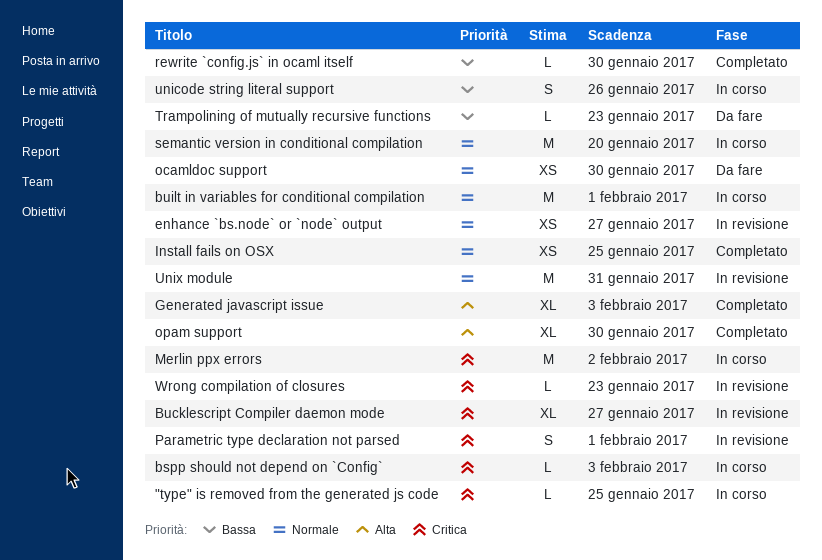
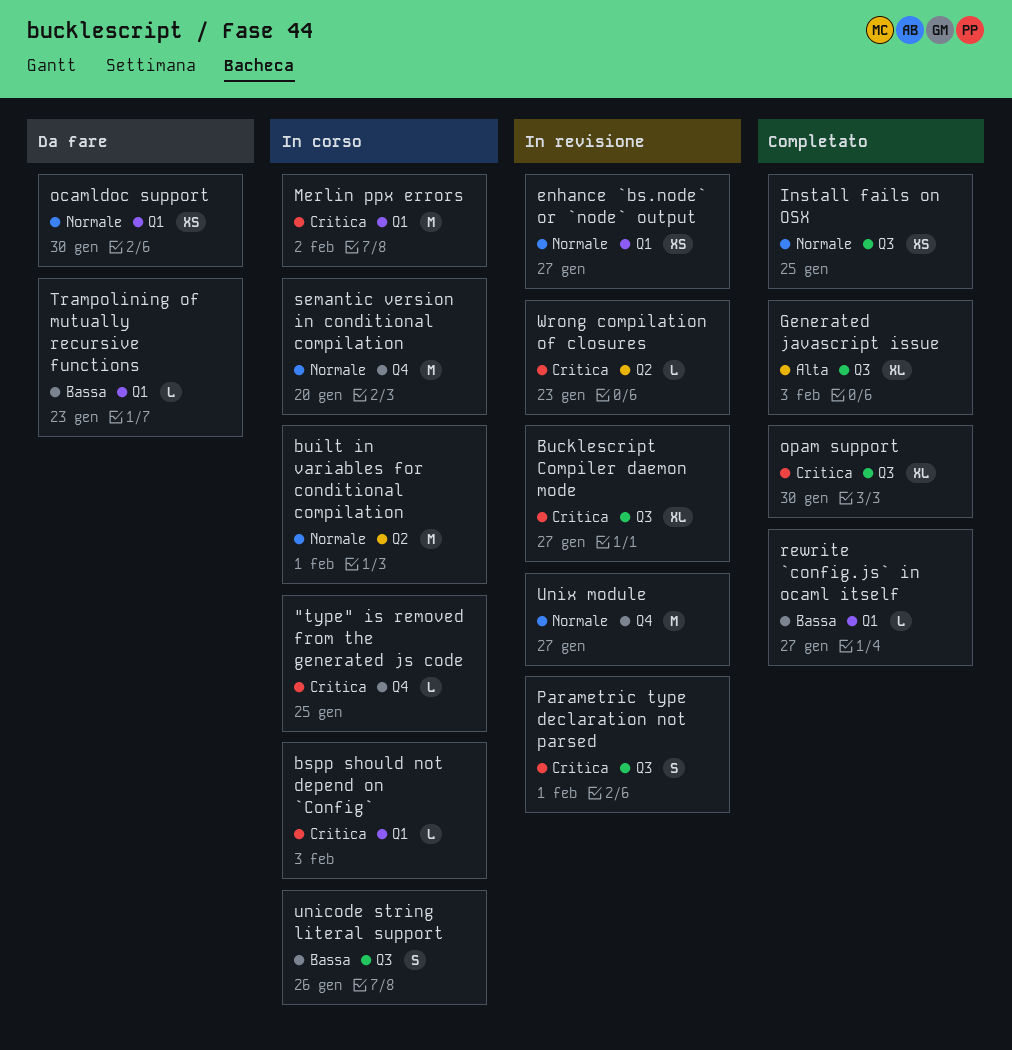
opam support, priority: Alta -> Critica
rewrite `config.js` in ocaml itself, due: Jan 30 -> Jan 27
Unix module, due: Jan 31 -> Jan 27

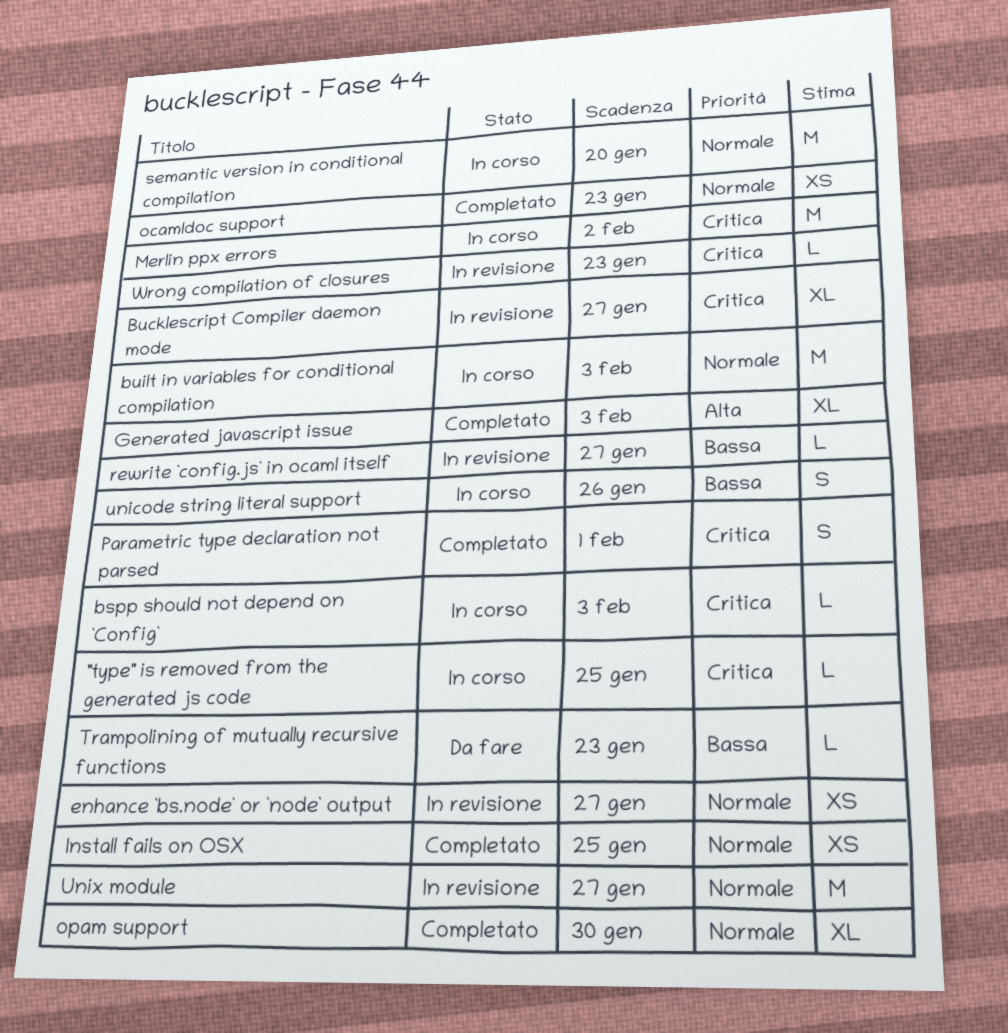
built in variables for conditional compilation, due: Feb 1 -> Feb 3
ocamldoc support, status: Da fare -> Completato
ocamldoc support, due: Jan 30 -> Jan 23
opam support, priority: Critica -> Normale
Parametric type declaration not parsed, status: In revisione -> Completato
rewrite `config.js` in ocaml itself, status: Completato -> In revisione

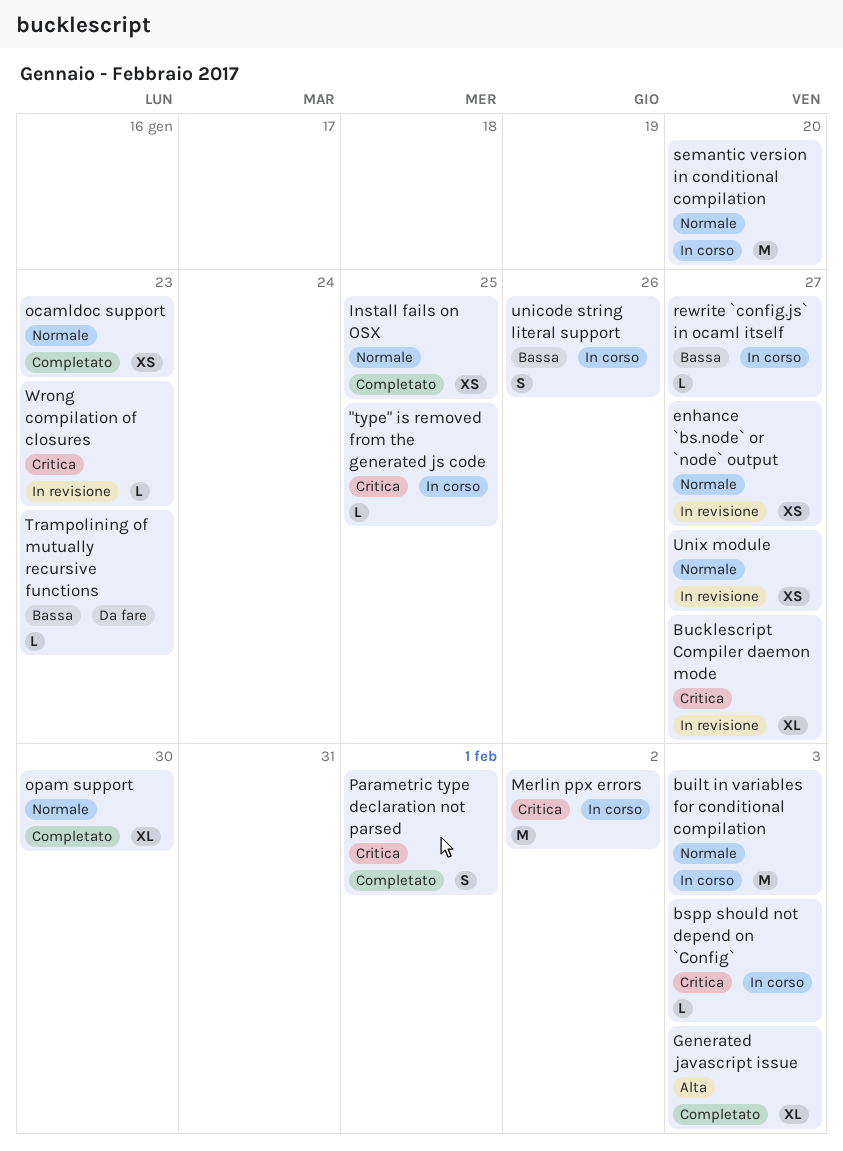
rewrite `config.js` in ocaml itself, status: In revisione -> In corso
Unix module, estimate: M -> XS

